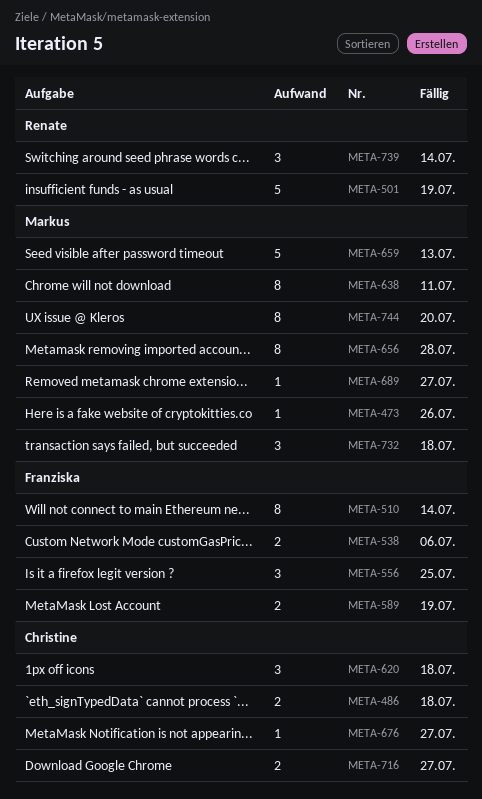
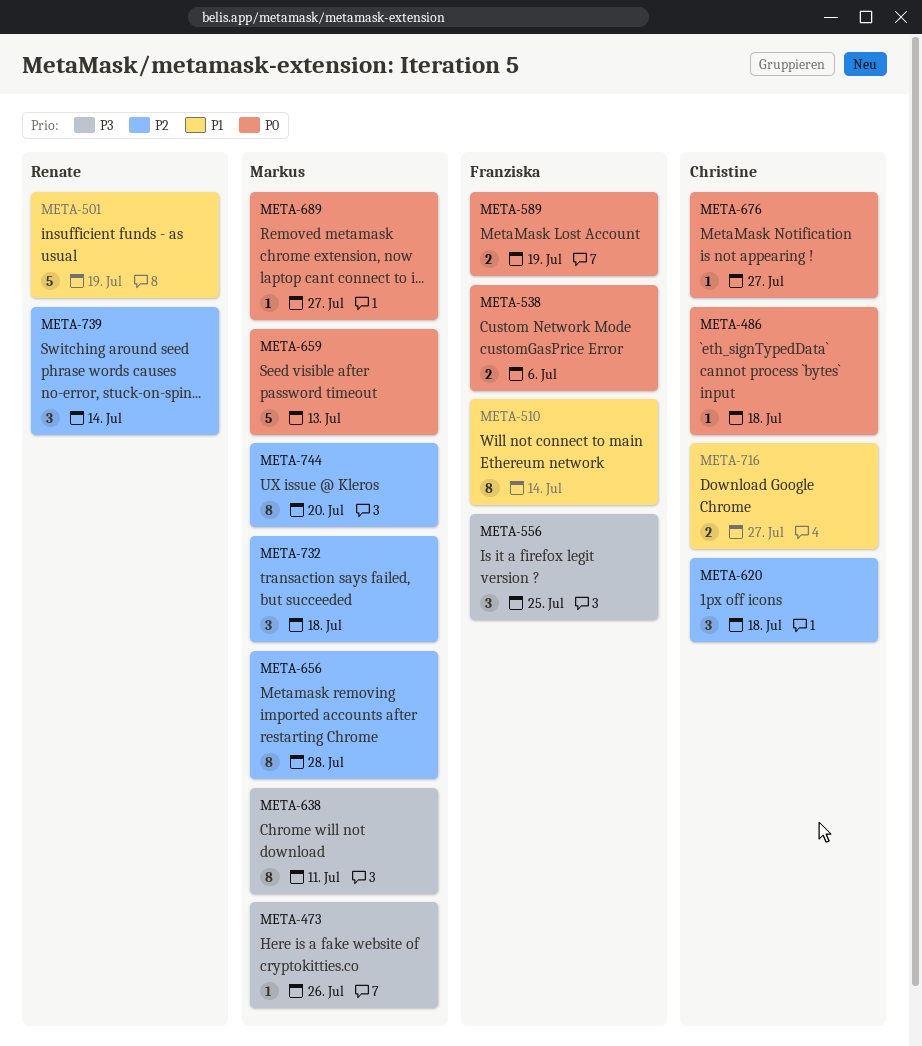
META-486, estimate: 2 -> 1

